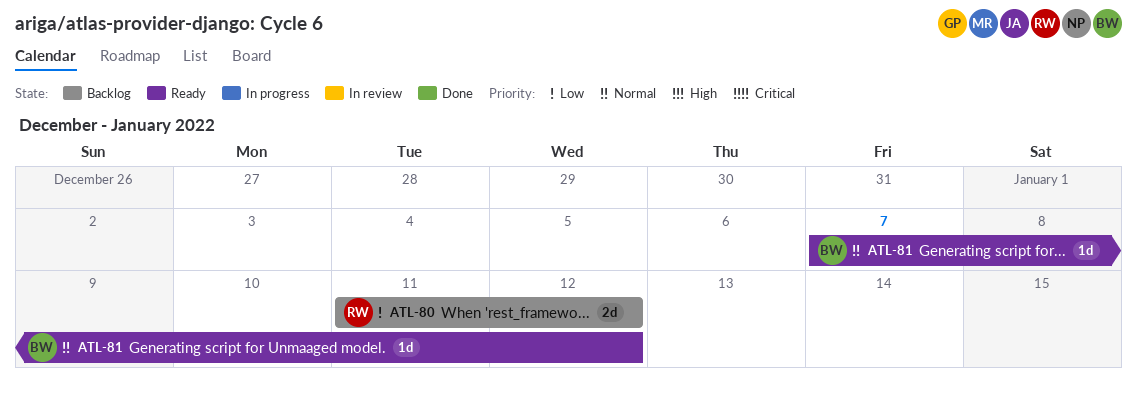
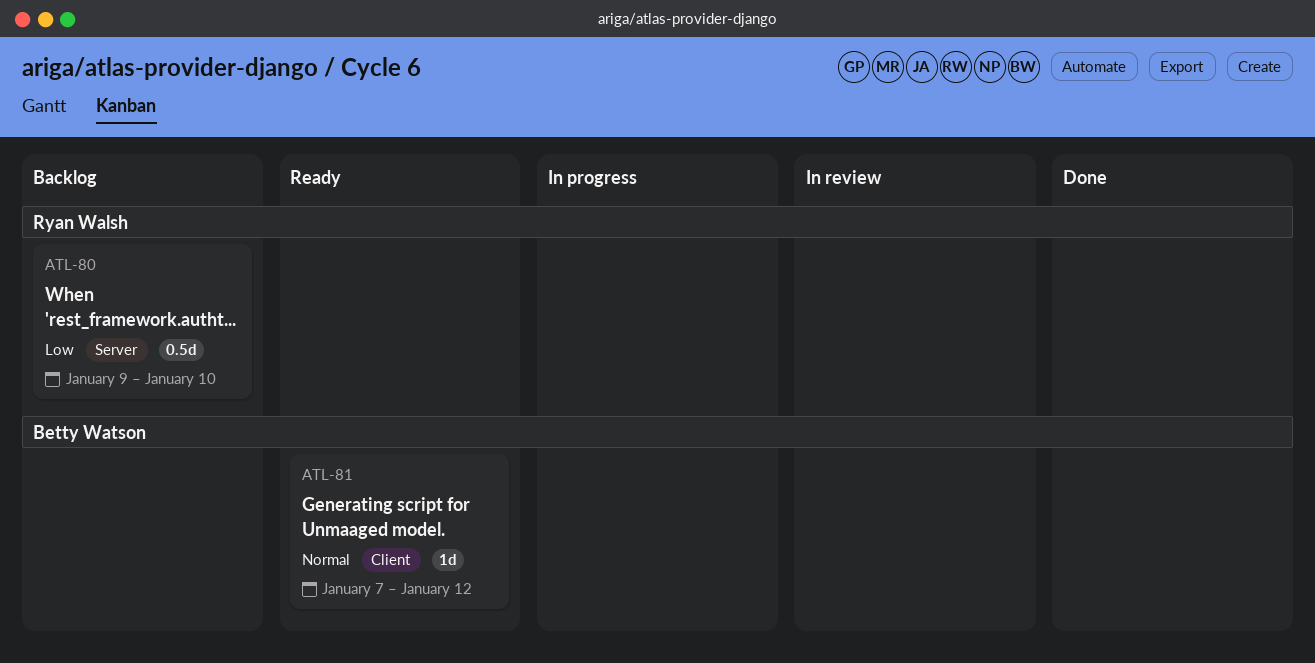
ATL-80, estimate: 2d -> 0.5d
ATL-80, start: Jan 11 -> Jan 9
ATL-80, due: Jan 12 -> Jan 10

